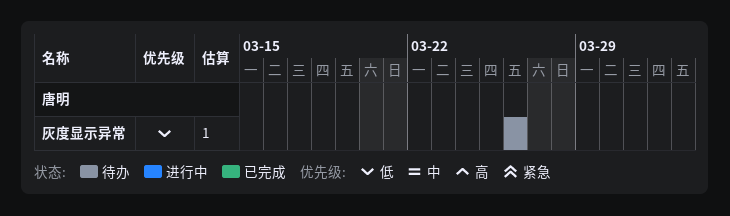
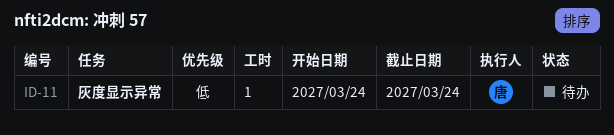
灰度显示异常, start: Mar 26 -> Mar 24
灰度显示异常, due: Mar 26 -> Mar 24

